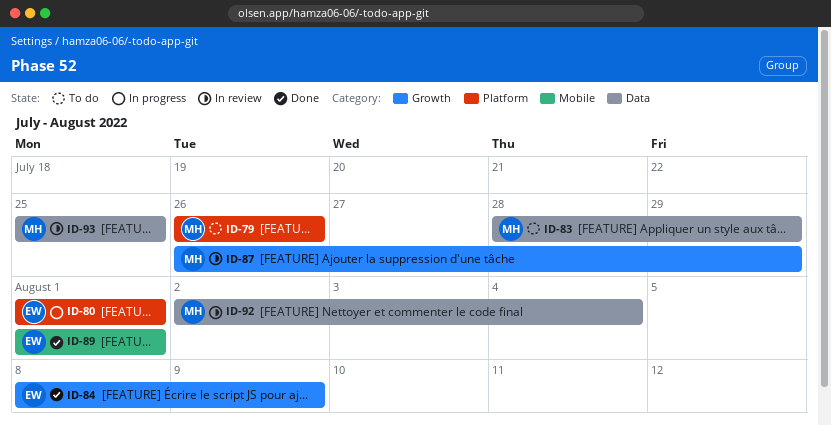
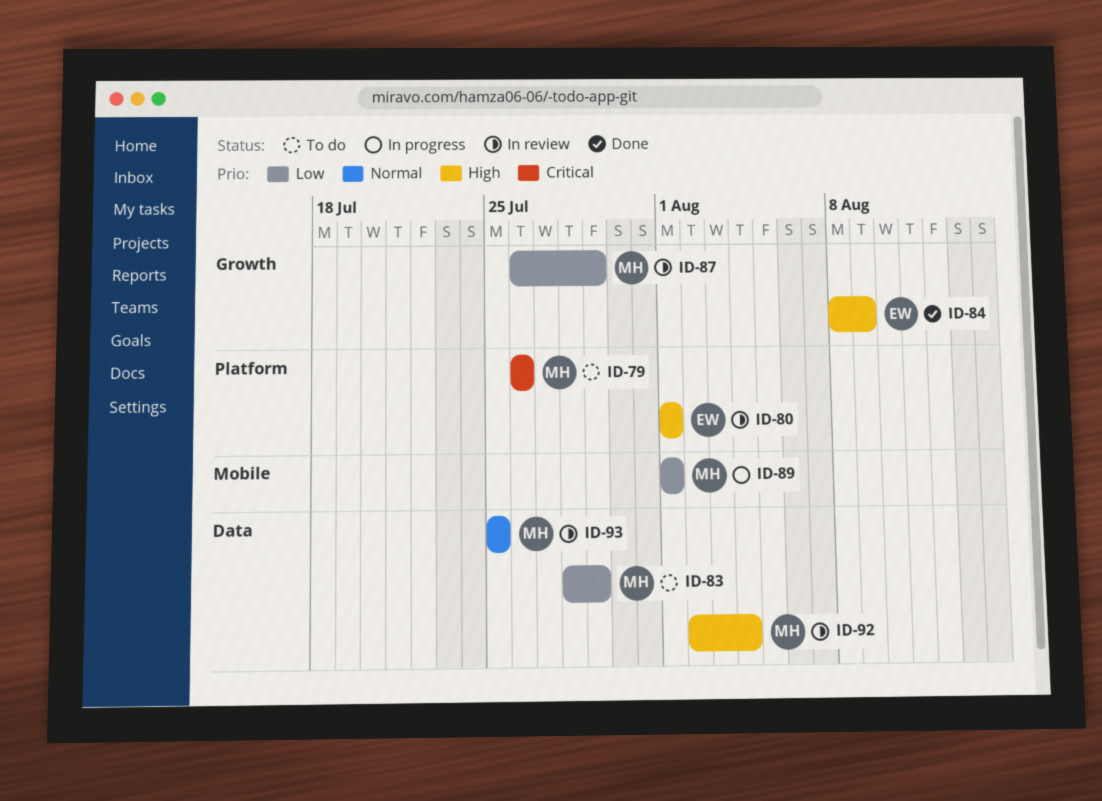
ID-80, status: In progress -> In review
ID-89, status: Done -> In progress
ID-89, owner: EW -> MH

